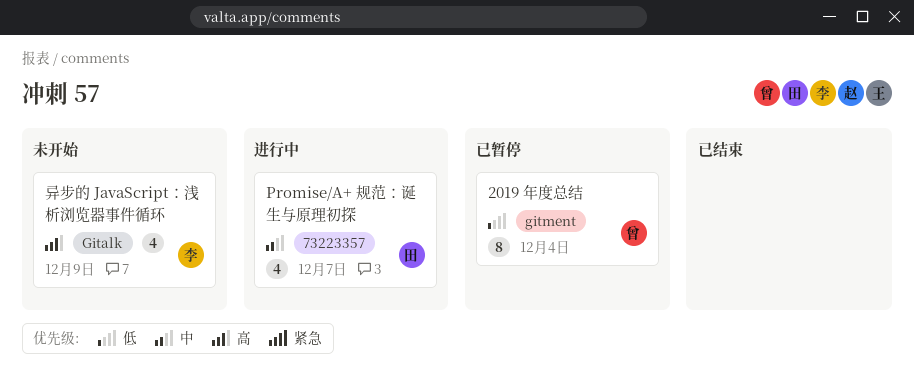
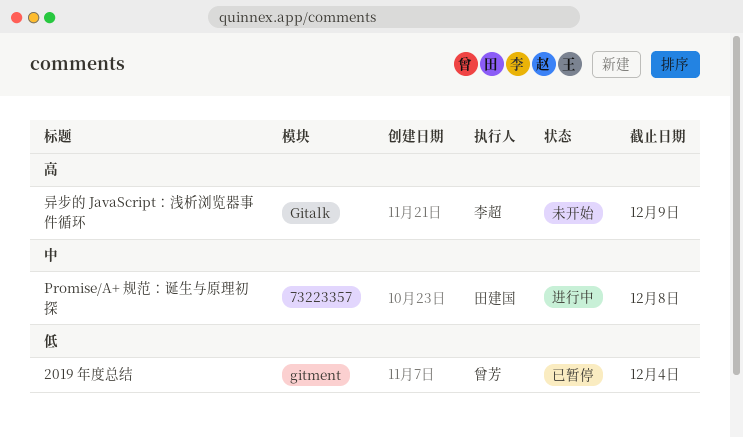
Promise/A+ 规范：诞生与原理初探, due: Dec 7 -> Dec 8

